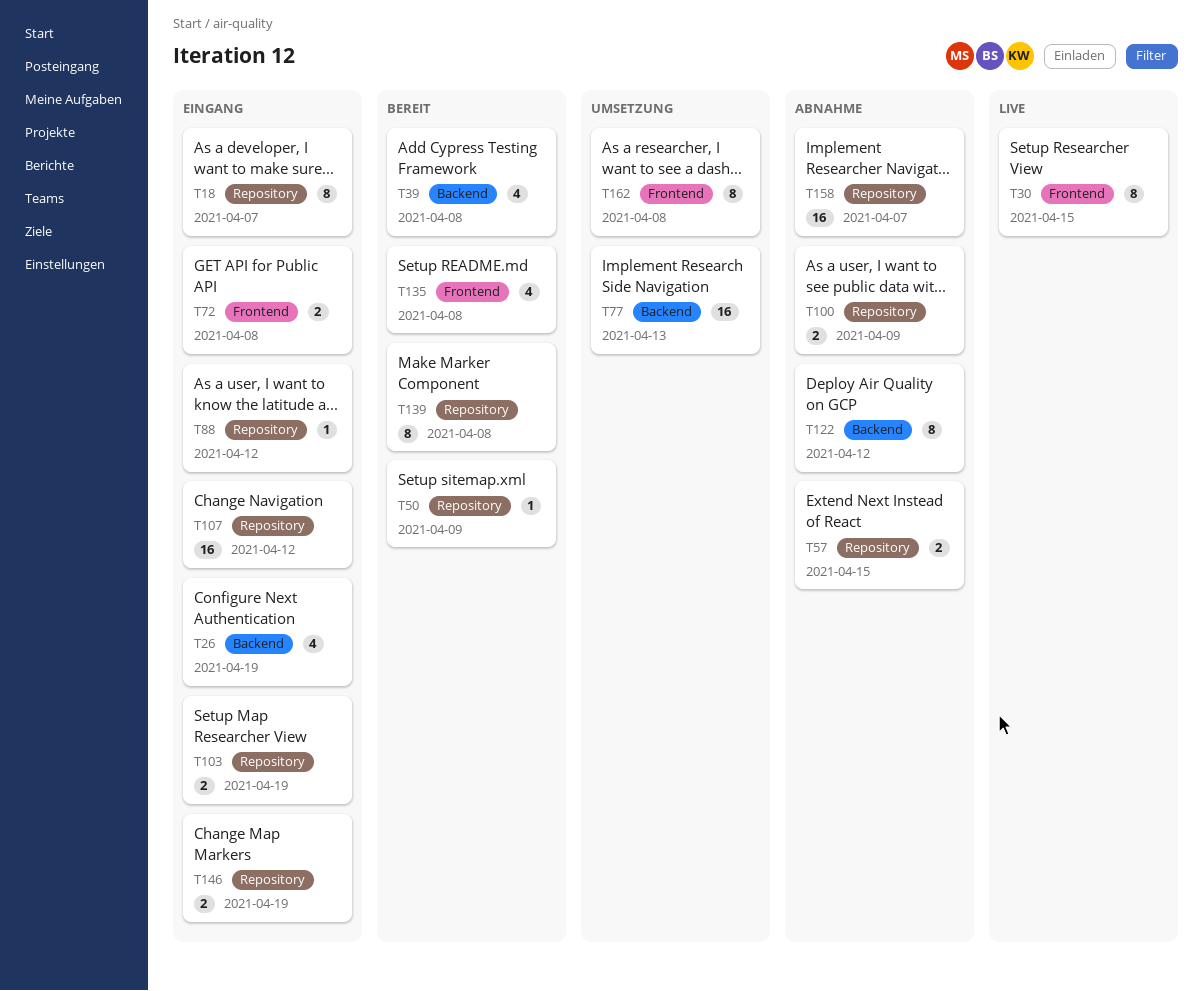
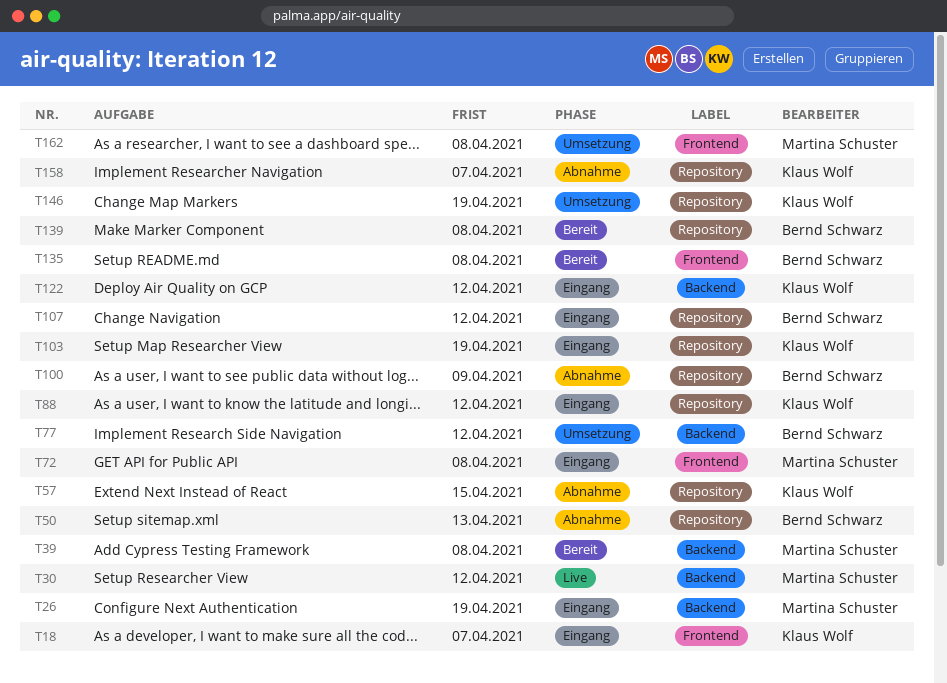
T18, label: Repository -> Frontend
T30, label: Frontend -> Backend
T30, due: Apr 15 -> Apr 12
T50, status: Bereit -> Abnahme
T50, due: Apr 9 -> Apr 13
T77, due: Apr 13 -> Apr 12
T122, status: Abnahme -> Eingang
T146, status: Eingang -> Umsetzung

